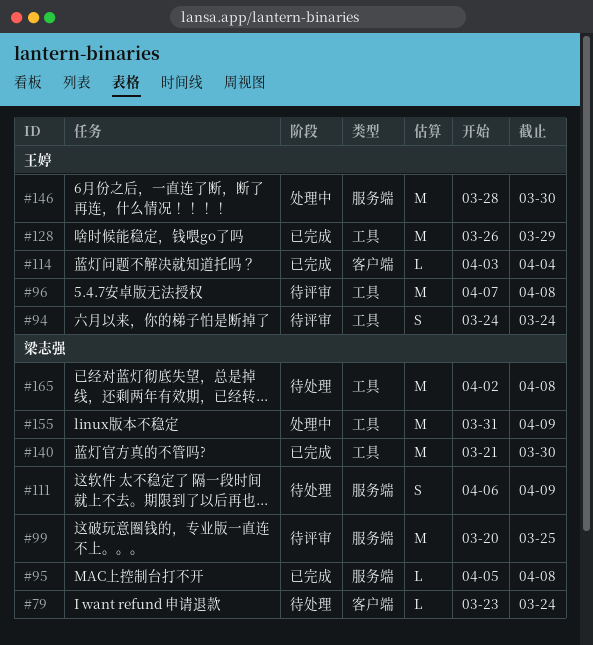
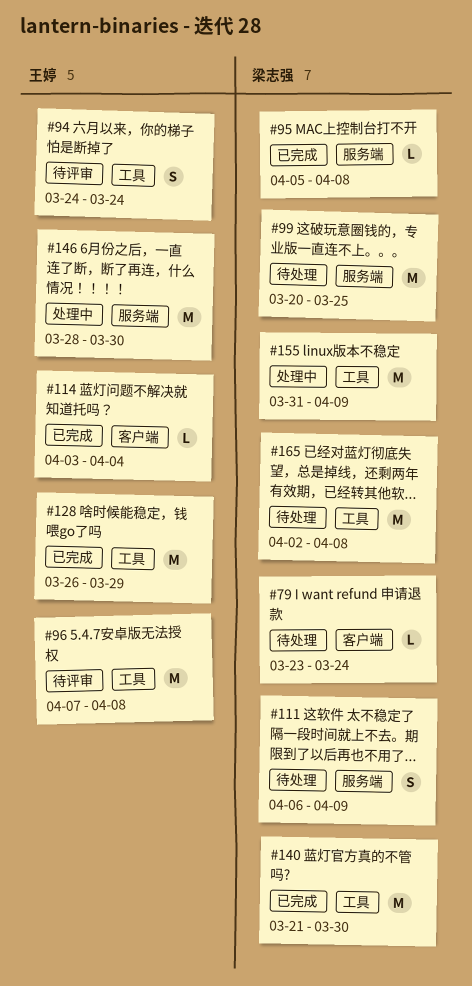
#99, status: 待评审 -> 待处理

